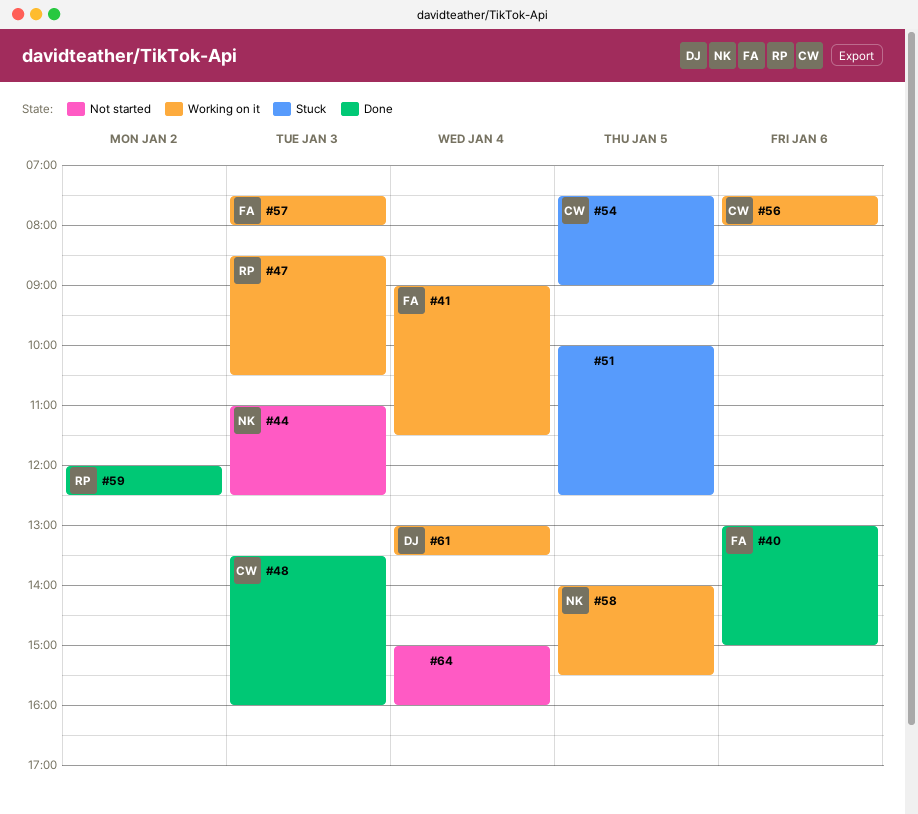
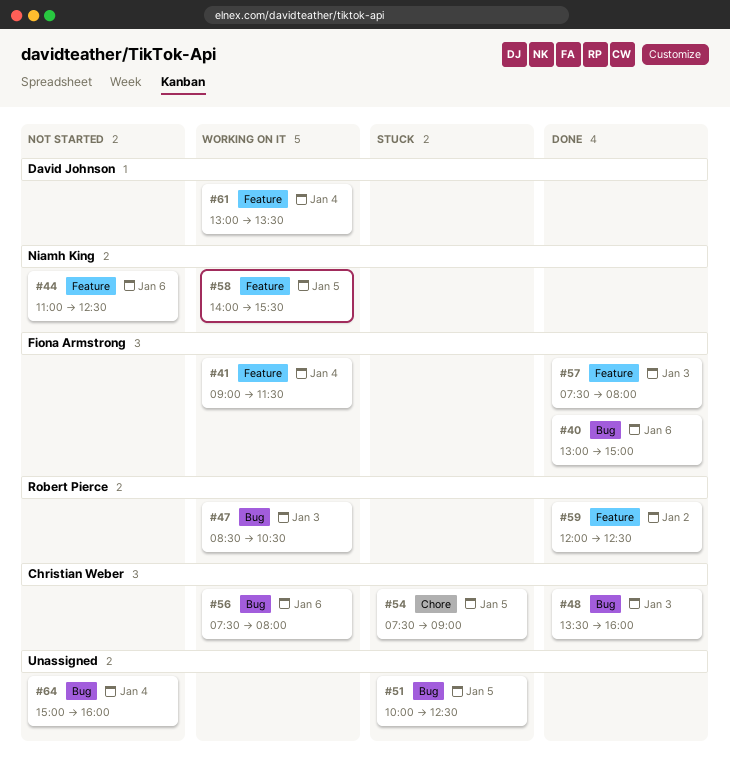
#44, day: Jan 3 -> Jan 6
#57, status: Working on it -> Done

